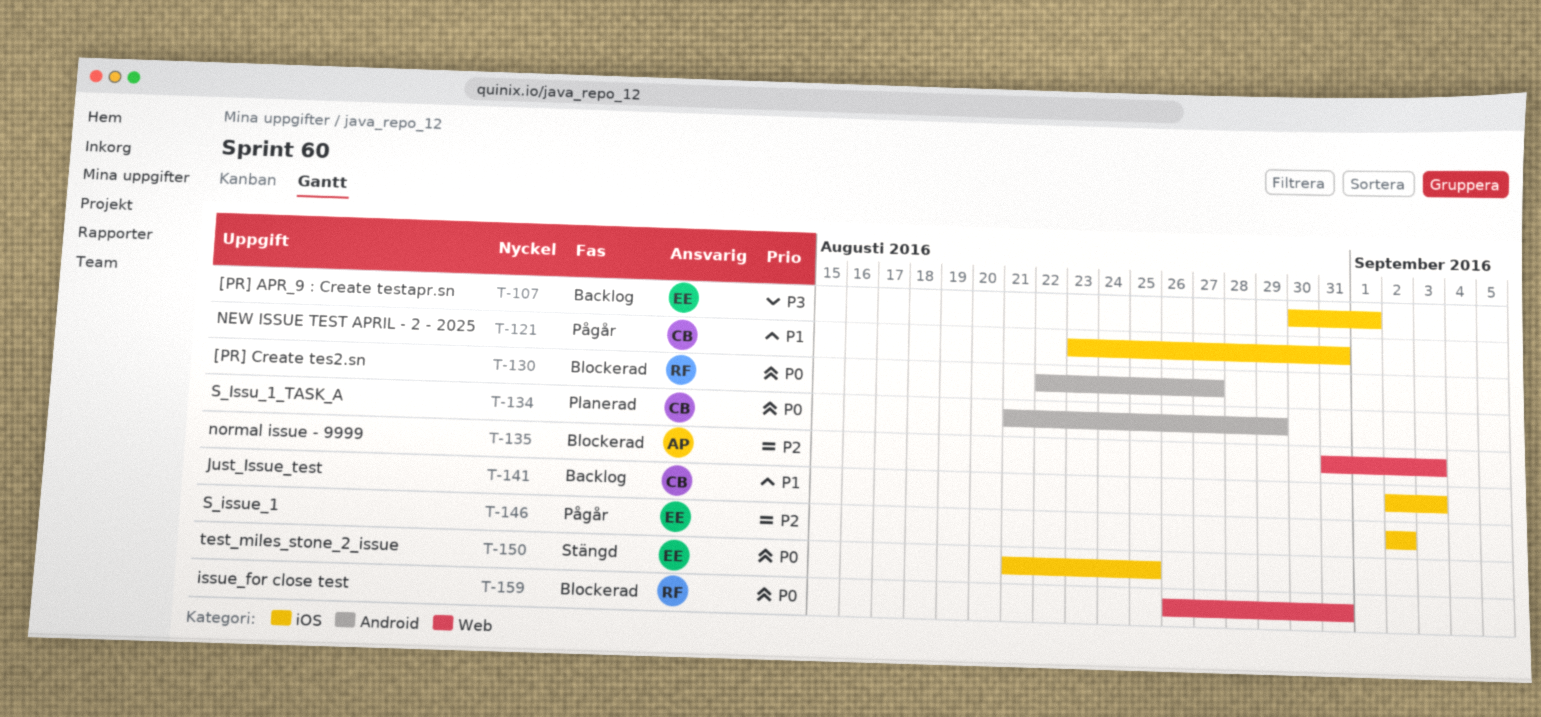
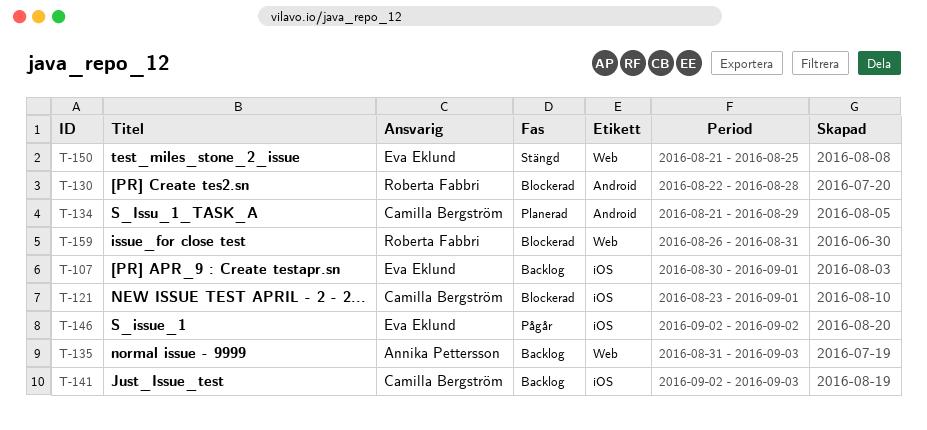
T-121, status: Pågår -> Blockerad
T-121, due: Aug 31 -> Sep 1
T-130, due: Aug 27 -> Aug 28
T-135, status: Blockerad -> Backlog
T-150, label: iOS -> Web

